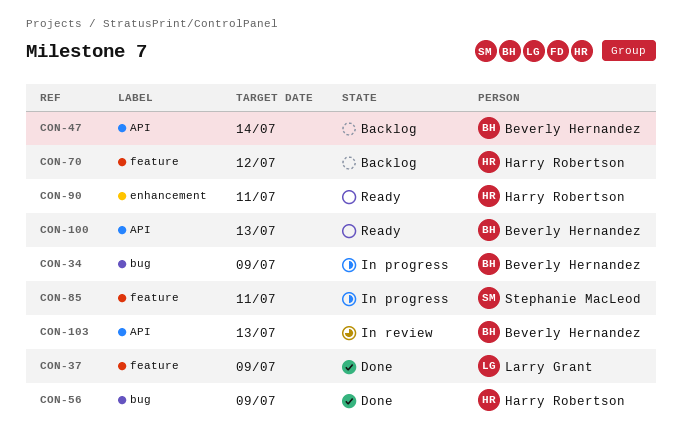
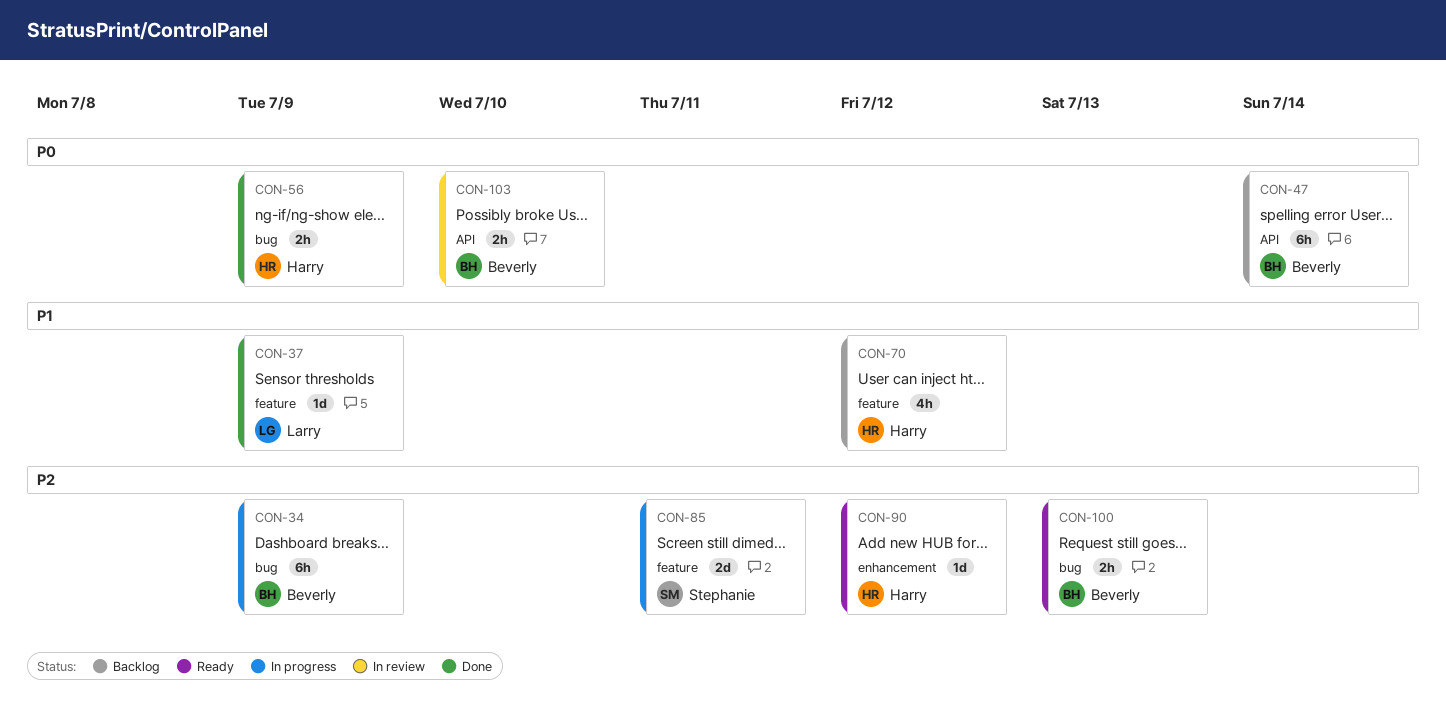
CON-90, due: Jul 11 -> Jul 12
CON-100, label: API -> bug
CON-103, due: Jul 13 -> Jul 10

